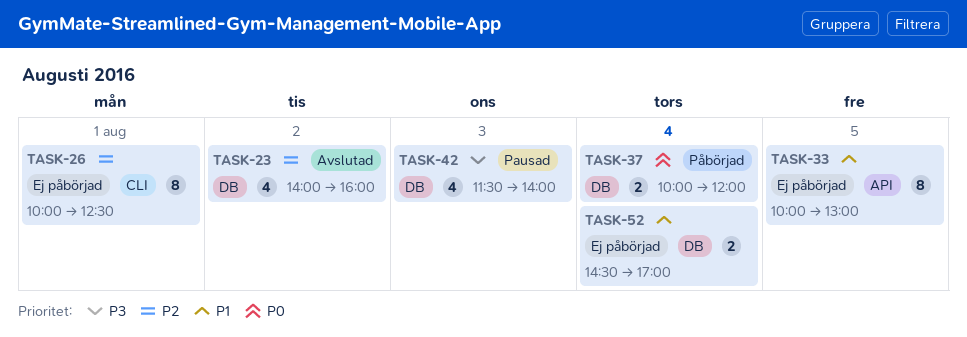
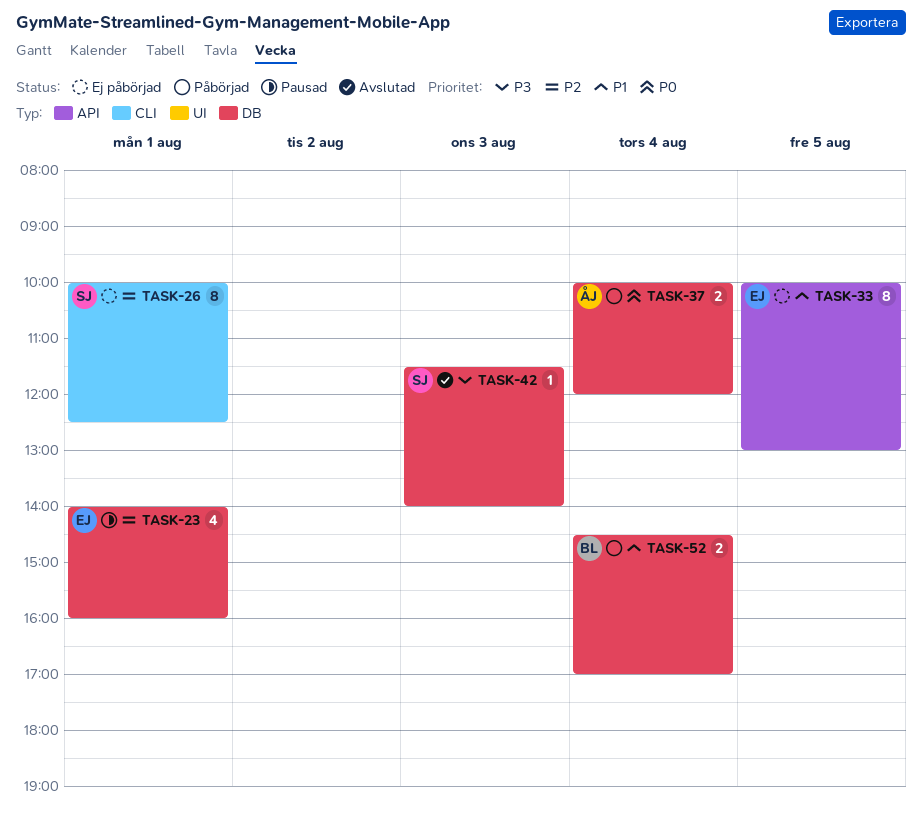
TASK-23, status: Avslutad -> Pausad
TASK-23, day: Aug 2 -> Aug 1
TASK-42, status: Pausad -> Avslutad
TASK-42, estimate: 4 -> 1
TASK-52, status: Ej påbörjad -> Påbörjad

